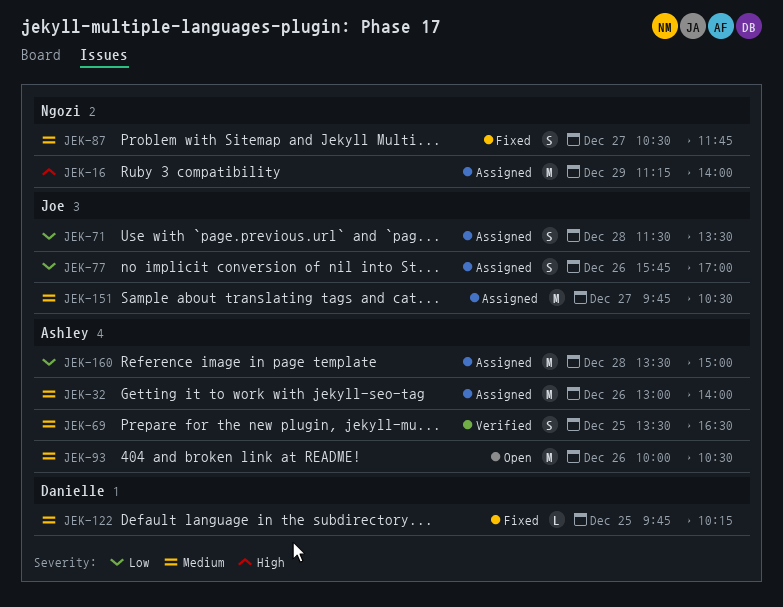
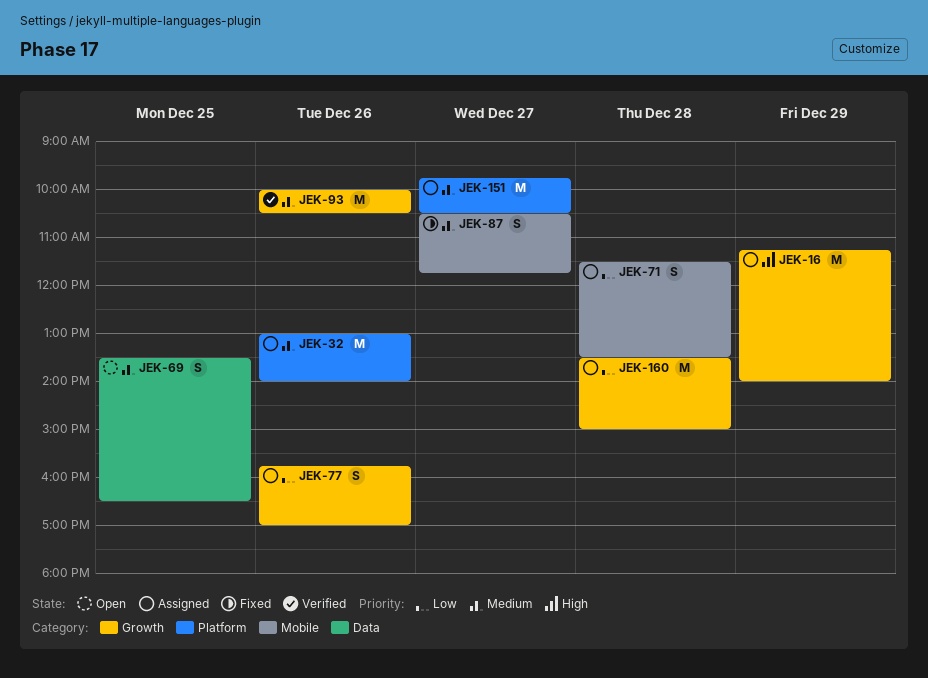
JEK-69, status: Verified -> Open
JEK-93, status: Open -> Verified
JEK-122: present -> none

